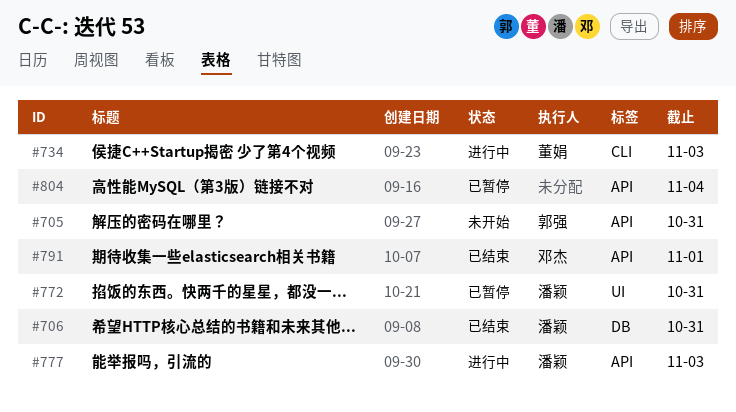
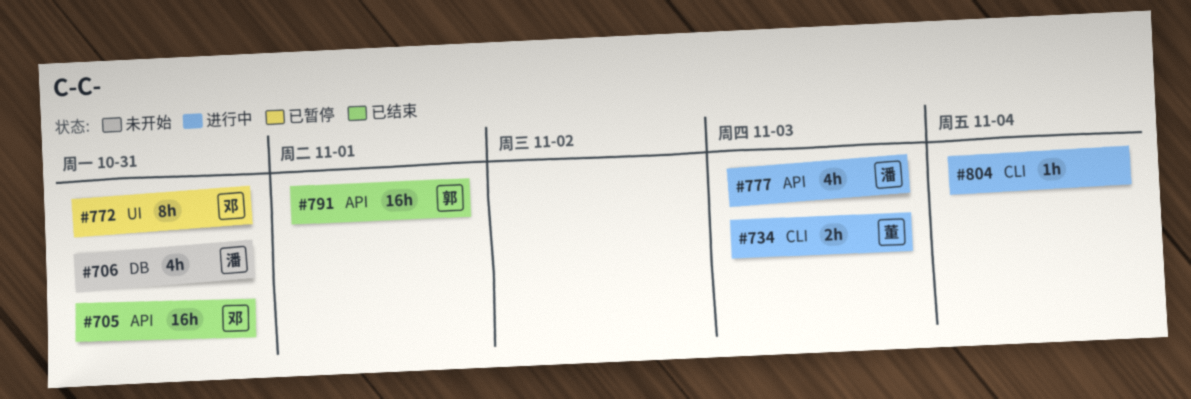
#705, status: 未开始 -> 已结束
#705, owner: 郭强 -> 邓杰
#706, status: 已结束 -> 未开始
#772, owner: 潘颖 -> 邓杰
#791, owner: 邓杰 -> 郭强
#804, status: 已暂停 -> 进行中
#804, label: API -> CLI

